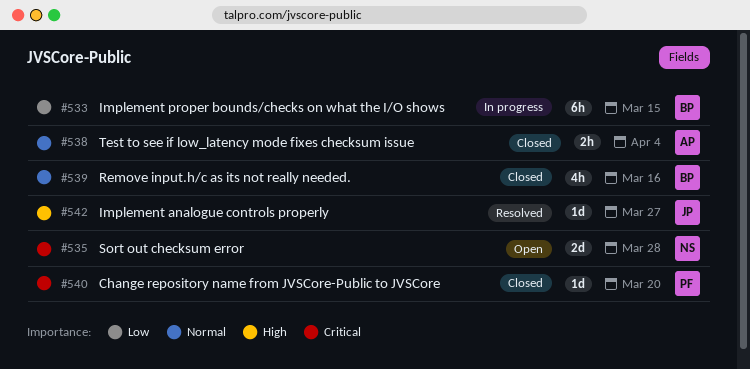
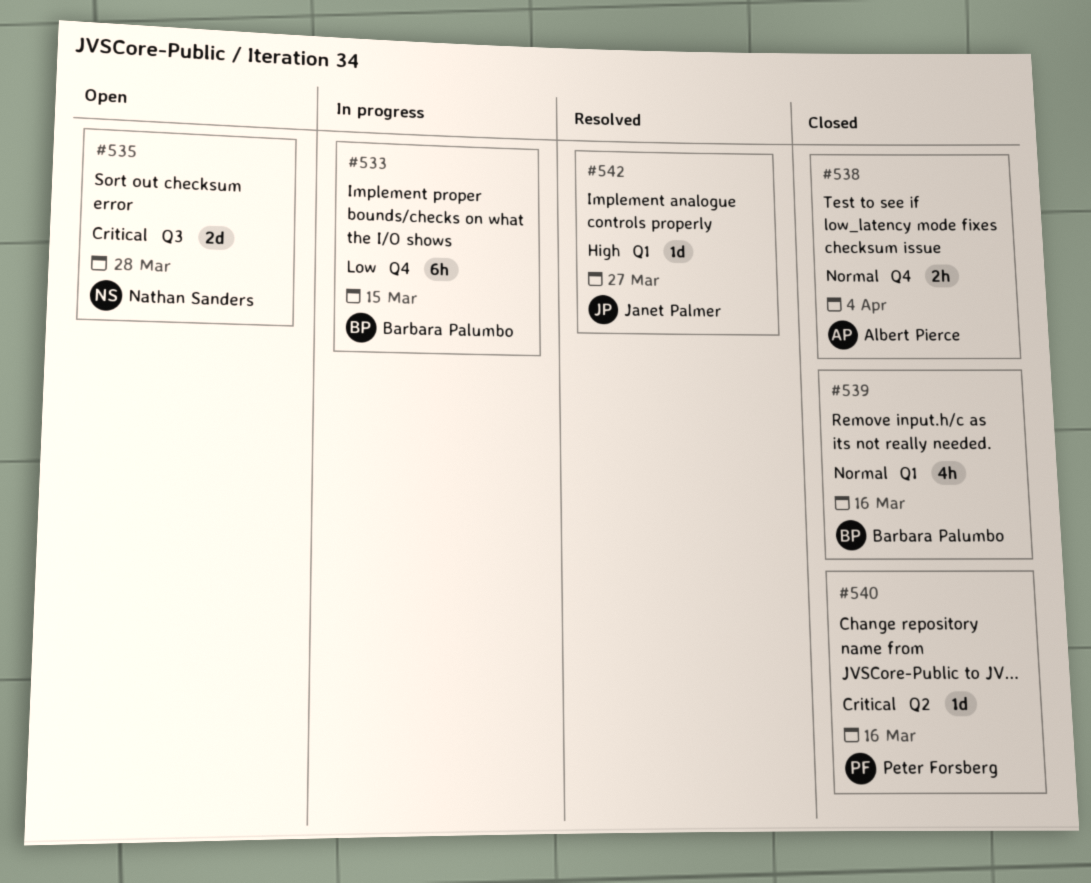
#540, due: Mar 20 -> Mar 16

